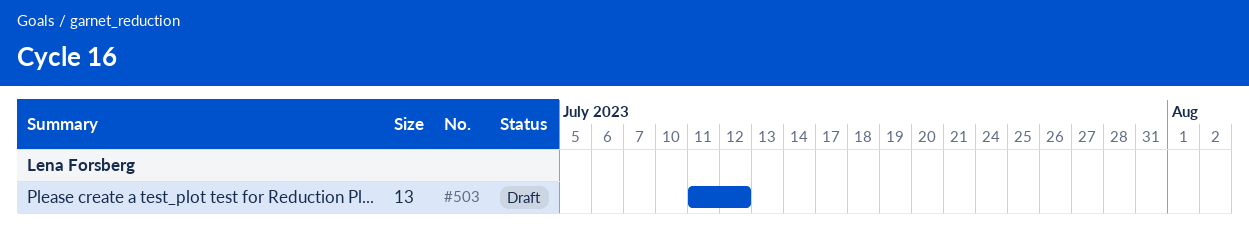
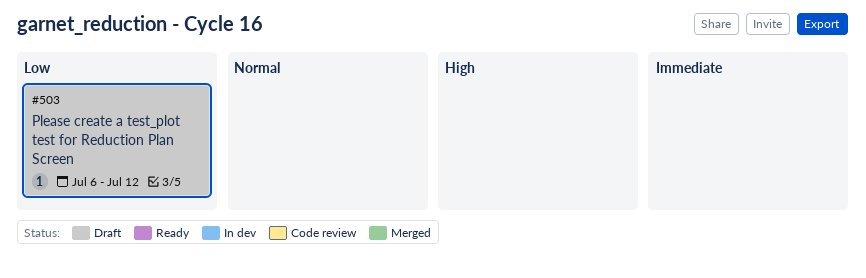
#503, estimate: 13 -> 1
#503, start: Jul 11 -> Jul 6

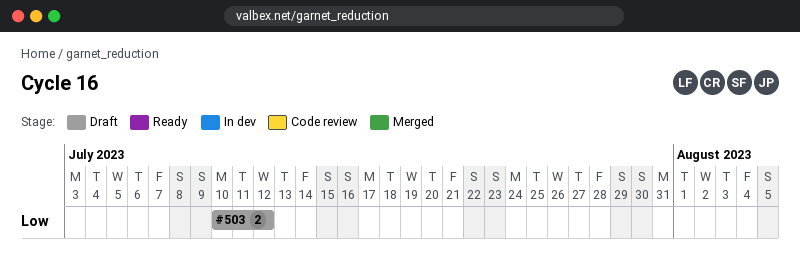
#503, estimate: 1 -> 2
#503, start: Jul 6 -> Jul 10

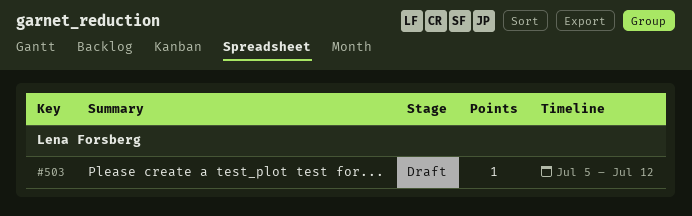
#503, estimate: 2 -> 1
#503, start: Jul 10 -> Jul 5

